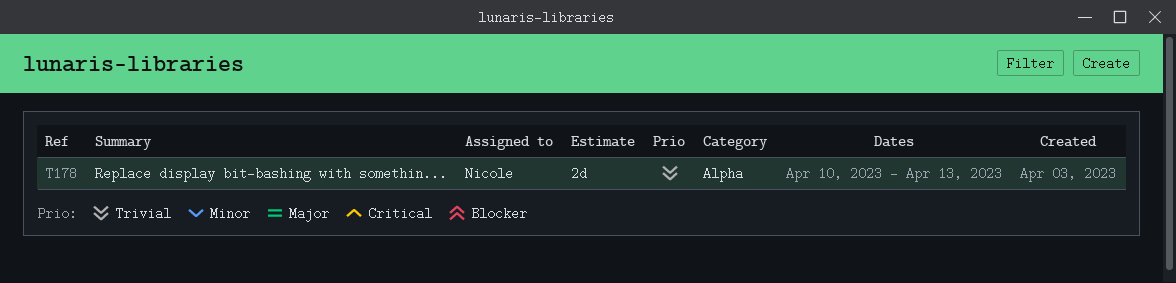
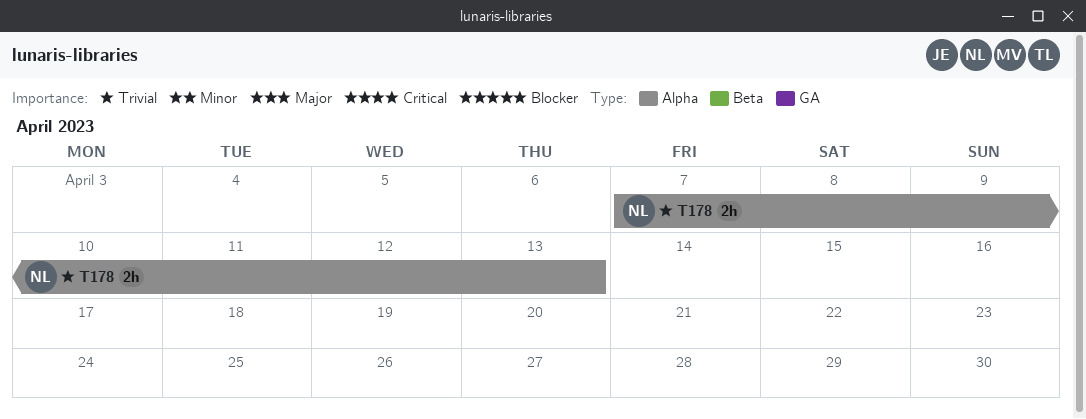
T178, estimate: 2d -> 2h
T178, start: Apr 10 -> Apr 7

